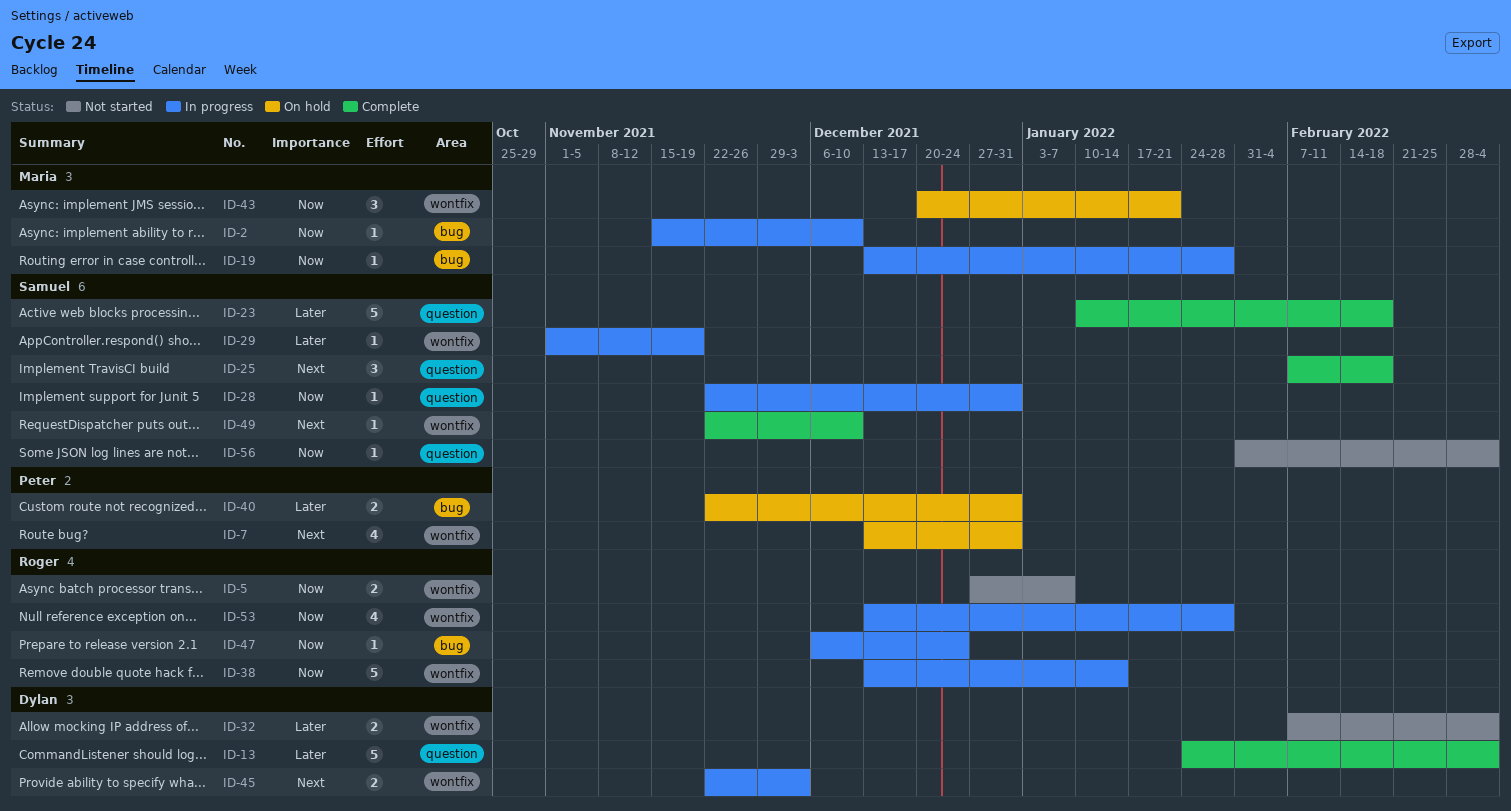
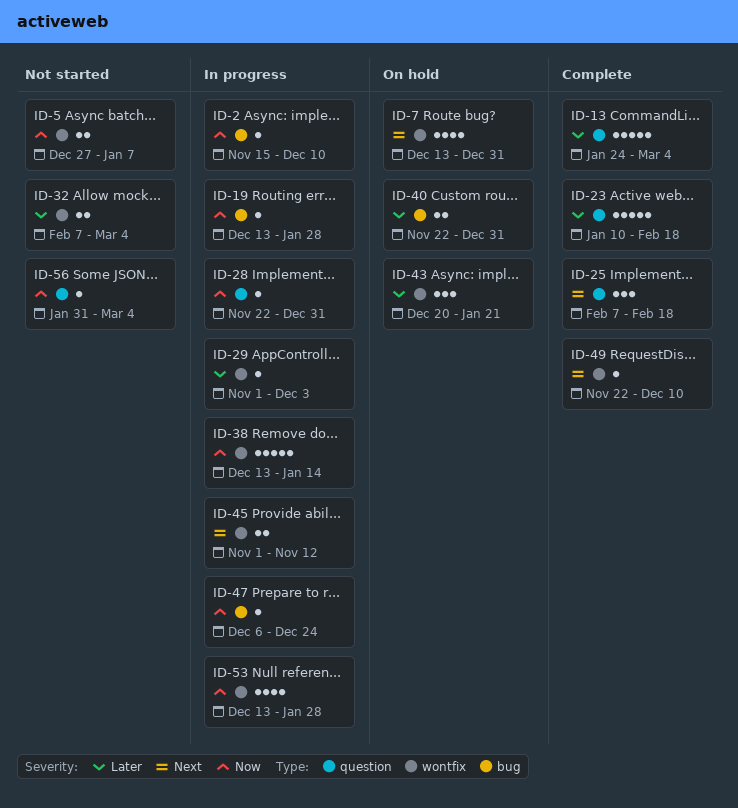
ID-29, due: Nov 19 -> Dec 3
ID-43, priority: Now -> Later
ID-45, start: Nov 22 -> Nov 1
ID-45, due: Dec 3 -> Nov 12

